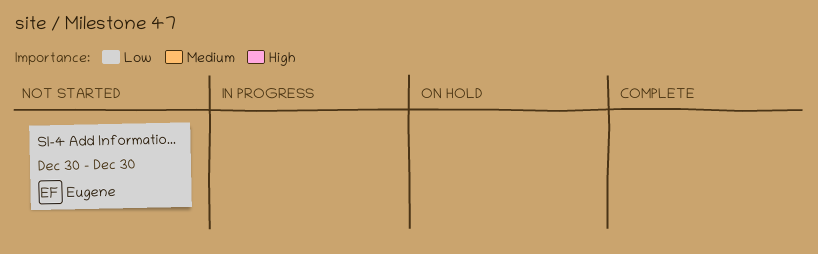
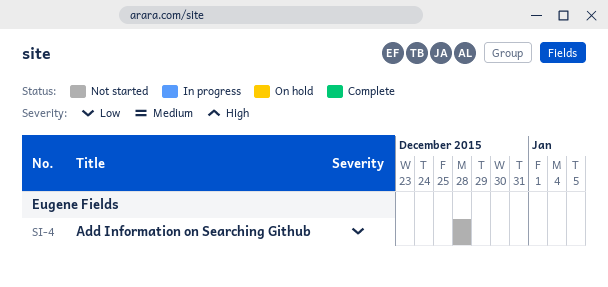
SI-4, start: Dec 30 -> Dec 28
SI-4, due: Dec 30 -> Dec 28

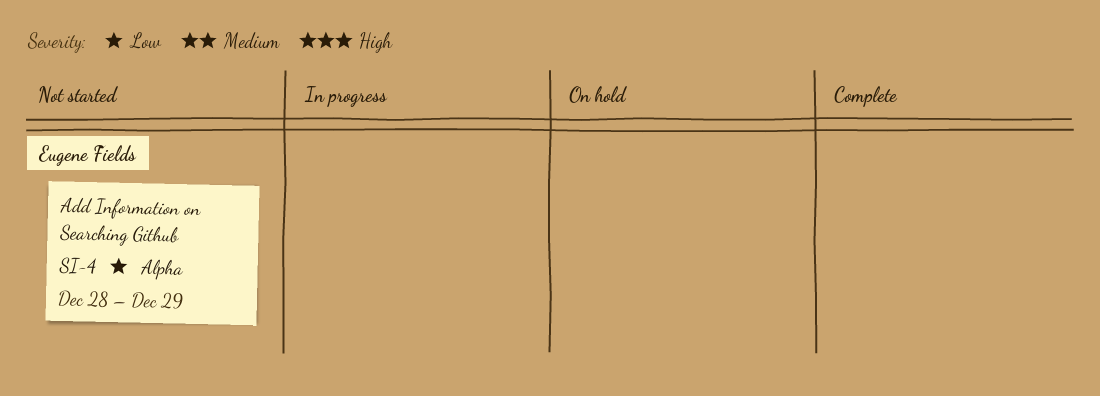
SI-4, due: Dec 28 -> Dec 29

